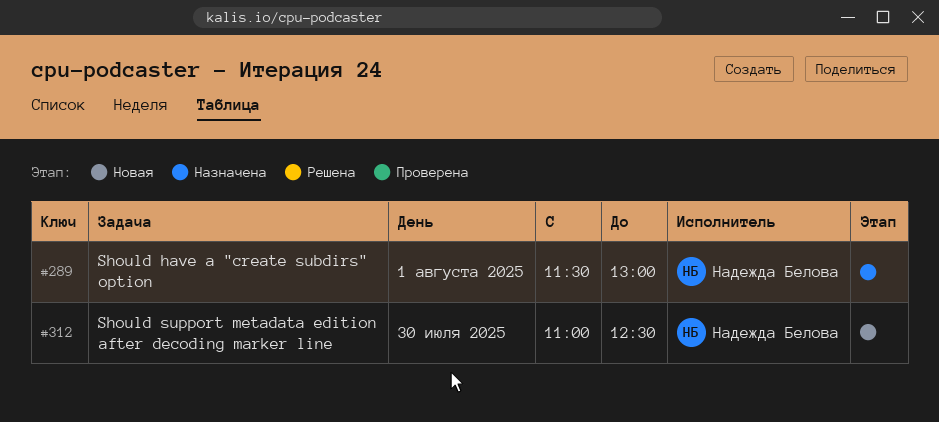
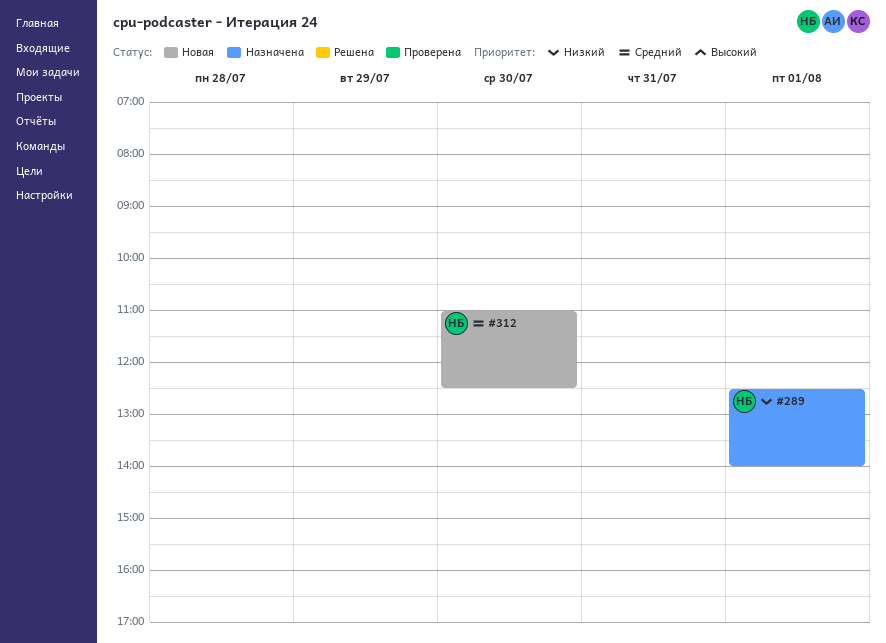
#289, begins: 11:30 -> 12:30
#289, ends: 13:00 -> 14:00

